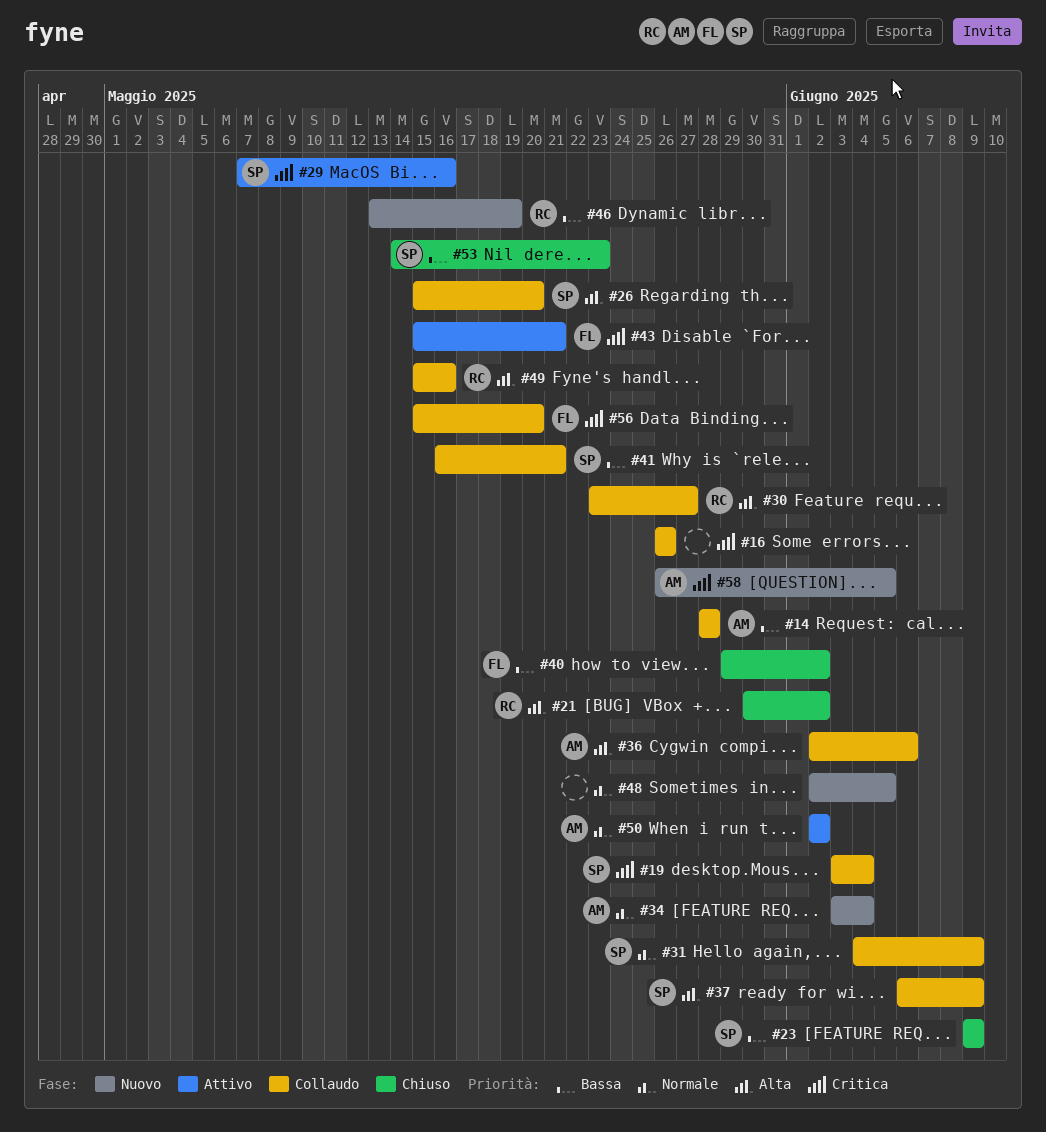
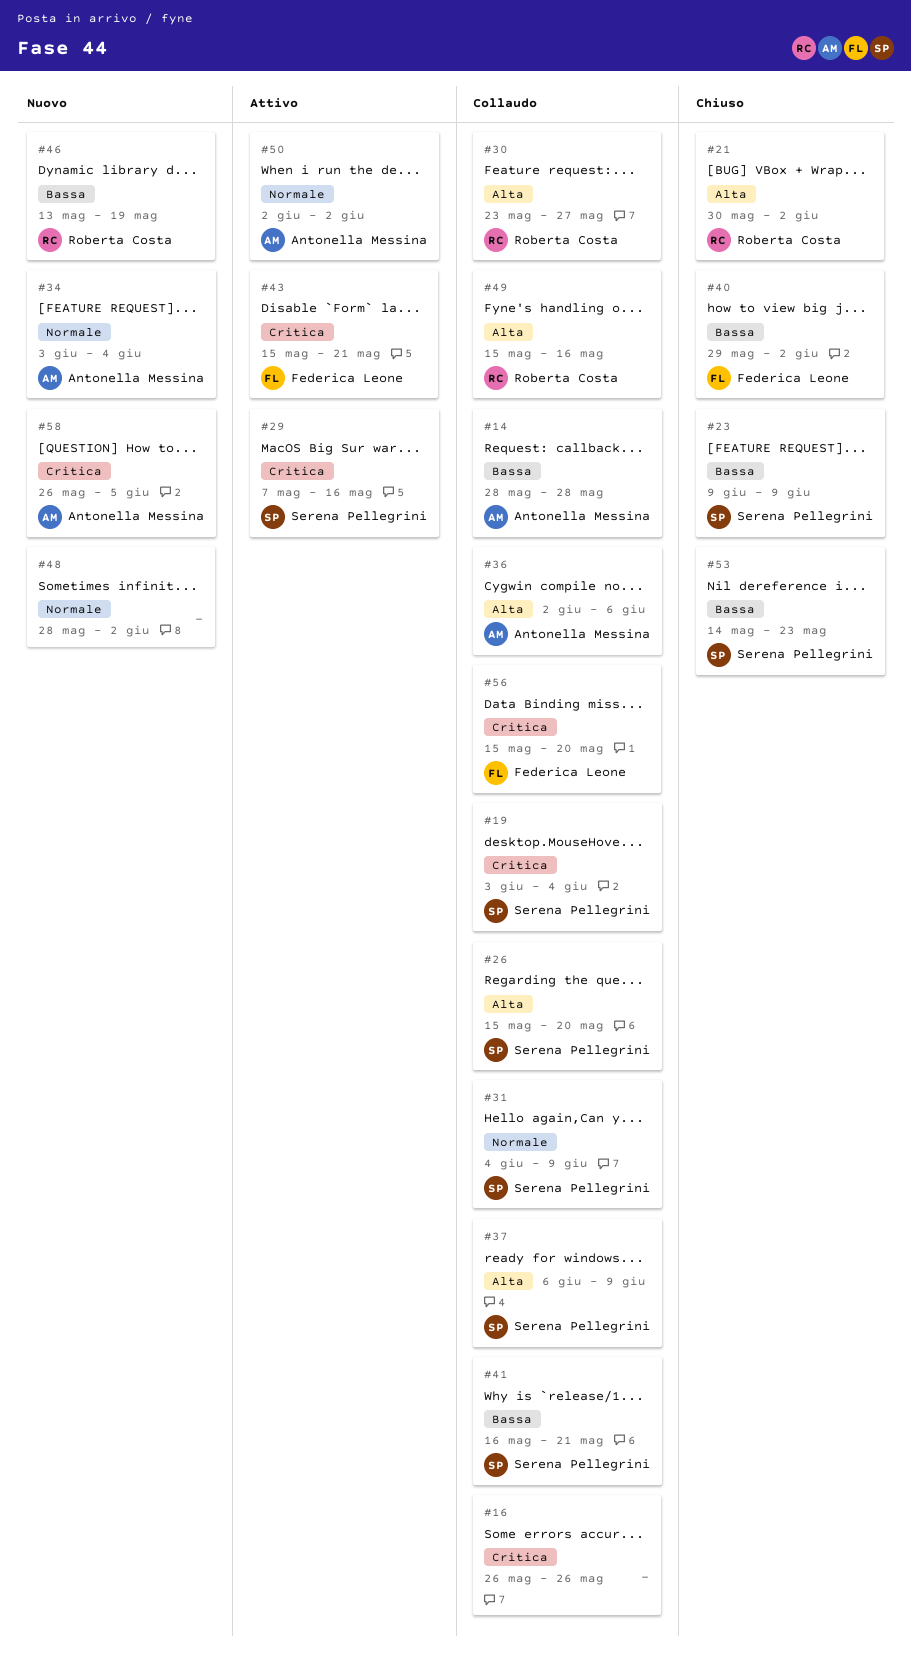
#48, start: Jun 2 -> May 28
#48, due: Jun 5 -> Jun 2

